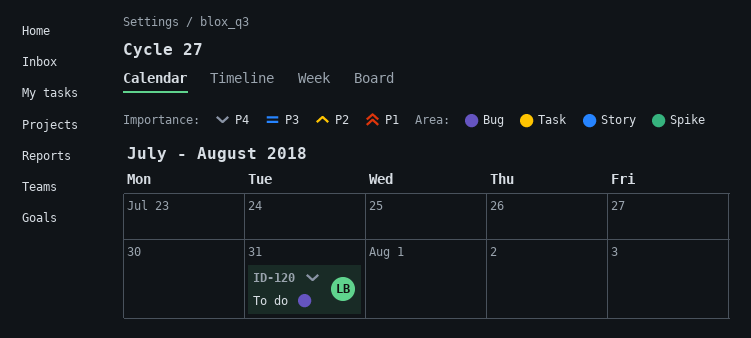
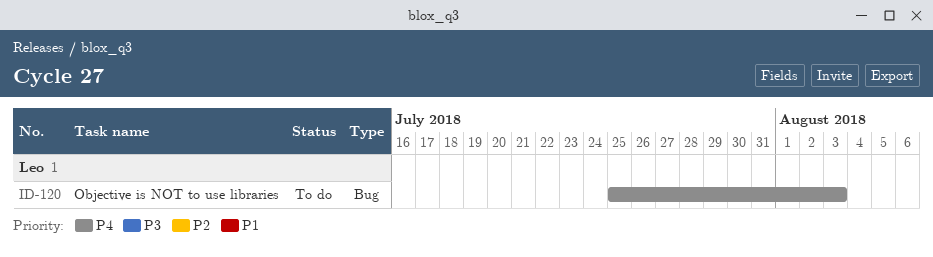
ID-120, due: Jul 31 -> Aug 3

